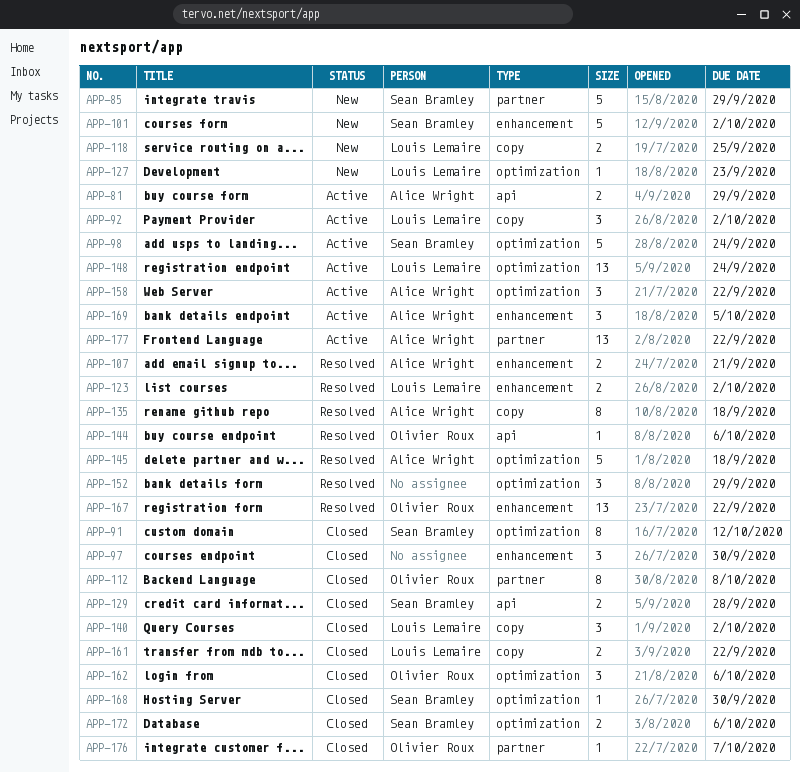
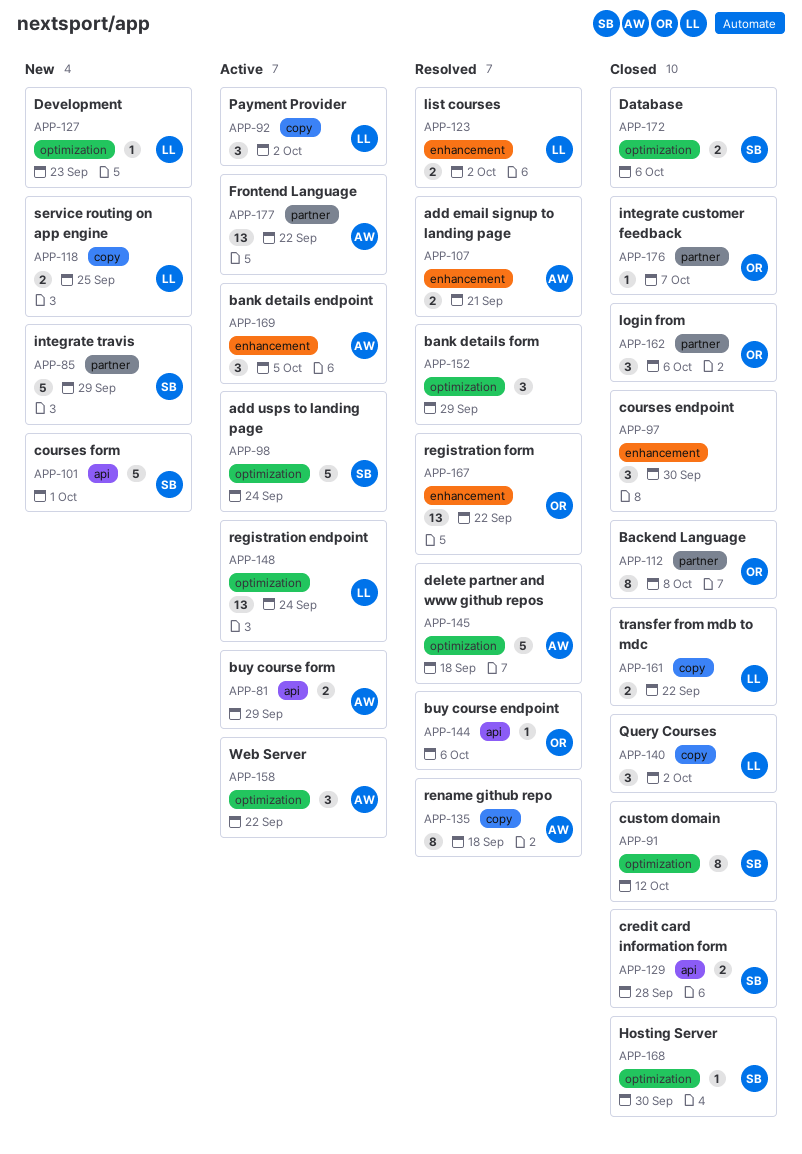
APP-101, label: enhancement -> api
APP-101, due: Oct 2 -> Oct 1
APP-162, label: optimization -> partner

